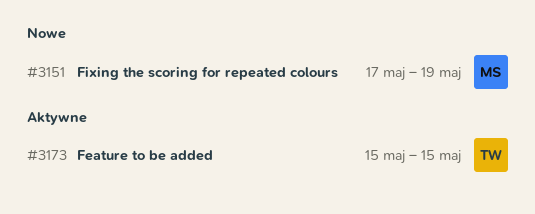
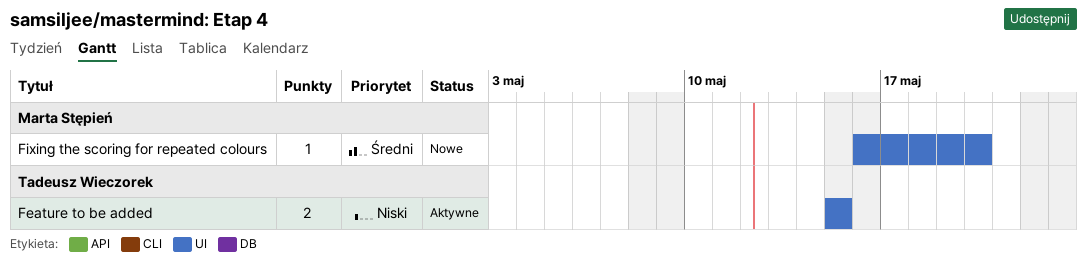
Fixing the scoring for repeated colours, start: May 17 -> May 16
Fixing the scoring for repeated colours, due: May 19 -> May 20

